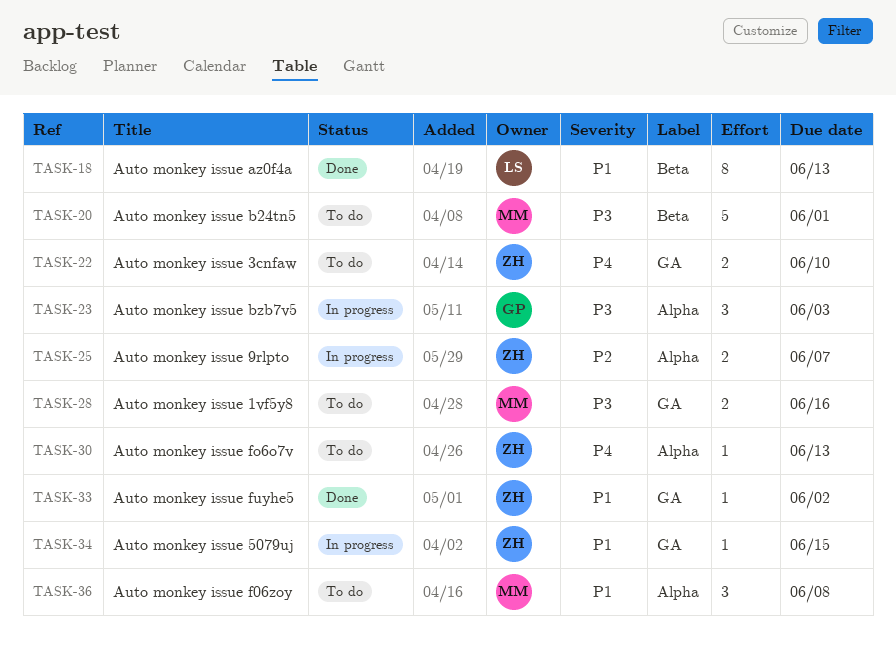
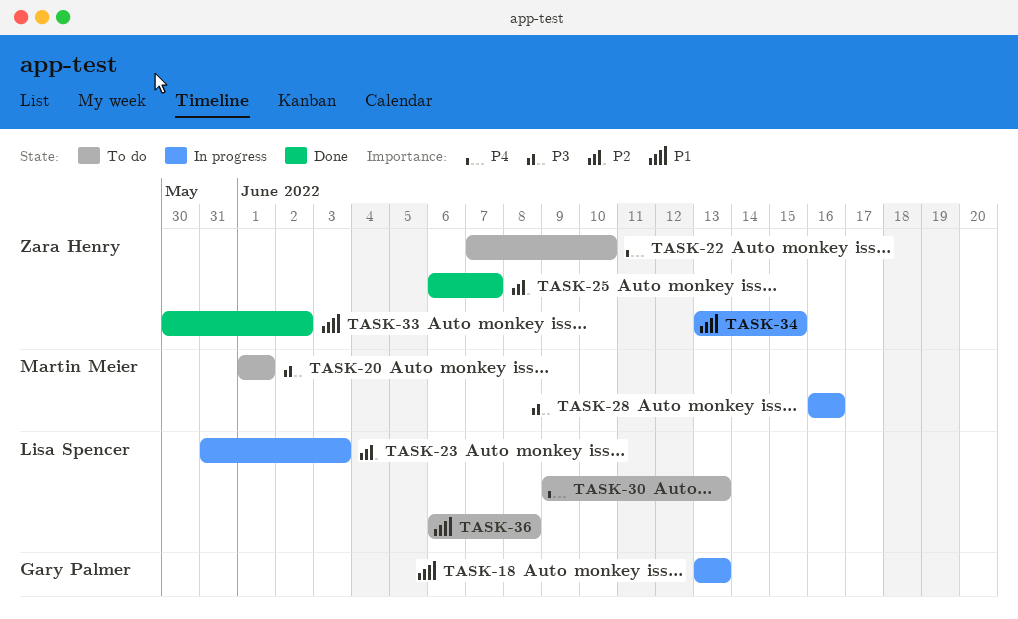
TASK-18, status: Done -> In progress
TASK-18, owner: Lisa Spencer -> Gary Palmer
TASK-23, owner: Gary Palmer -> Lisa Spencer
TASK-23, priority: P3 -> P2
TASK-25, status: In progress -> Done
TASK-28, status: To do -> In progress
TASK-30, owner: Zara Henry -> Lisa Spencer
TASK-36, owner: Martin Meier -> Lisa Spencer

